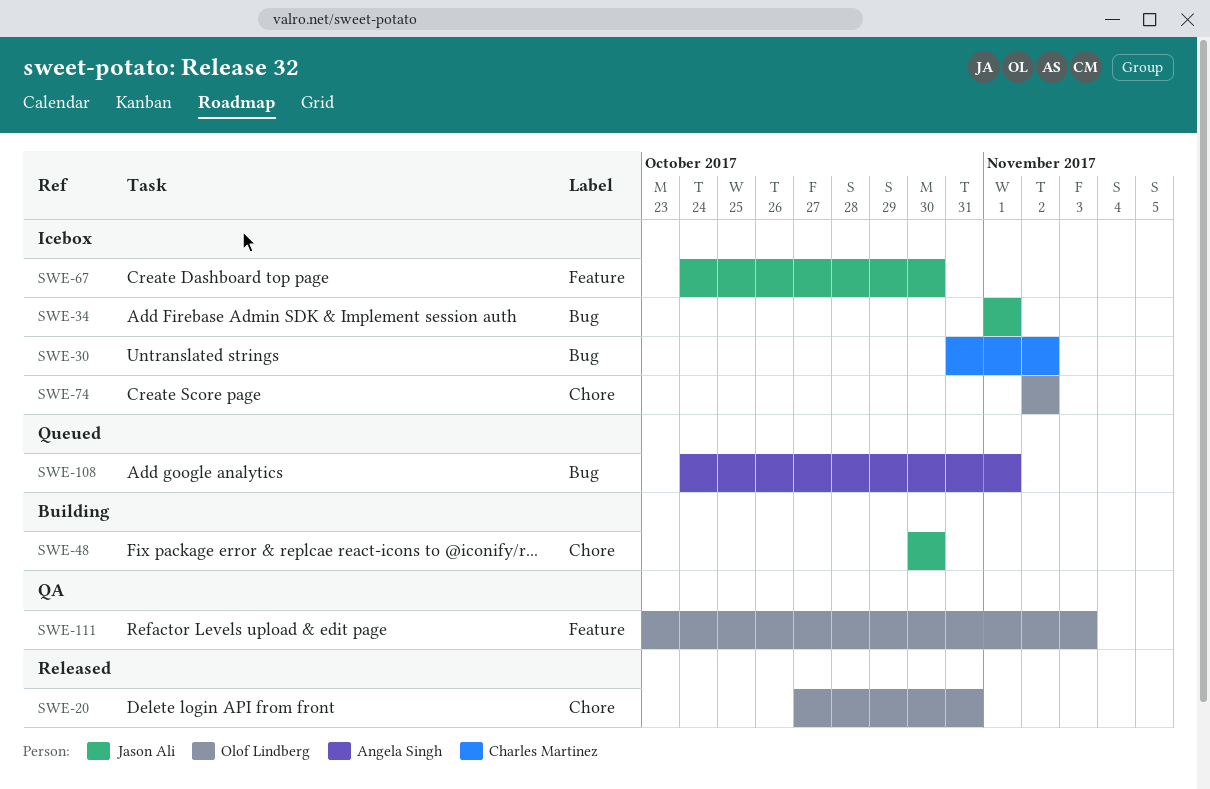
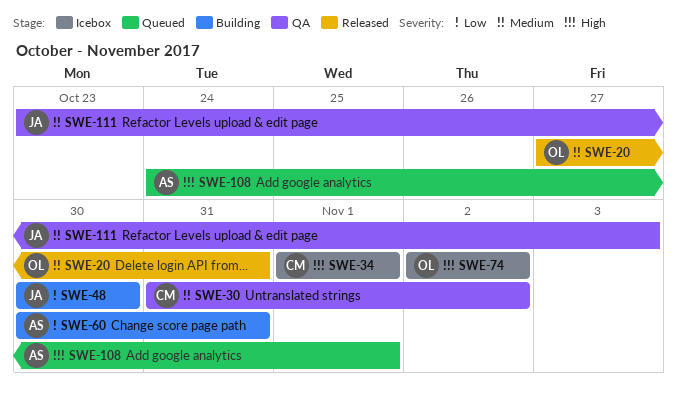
SWE-30, status: Icebox -> QA
SWE-34, owner: Jason Ali -> Charles Martinez
SWE-60: none -> present
SWE-67: present -> none
SWE-111, owner: Olof Lindberg -> Jason Ali

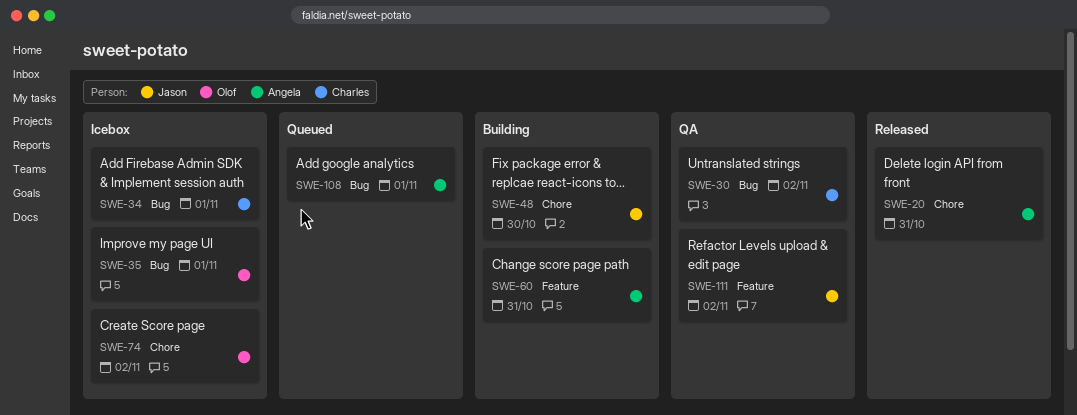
SWE-20, owner: Olof -> Angela
SWE-35: none -> present
SWE-111, due: Nov 3 -> Nov 2

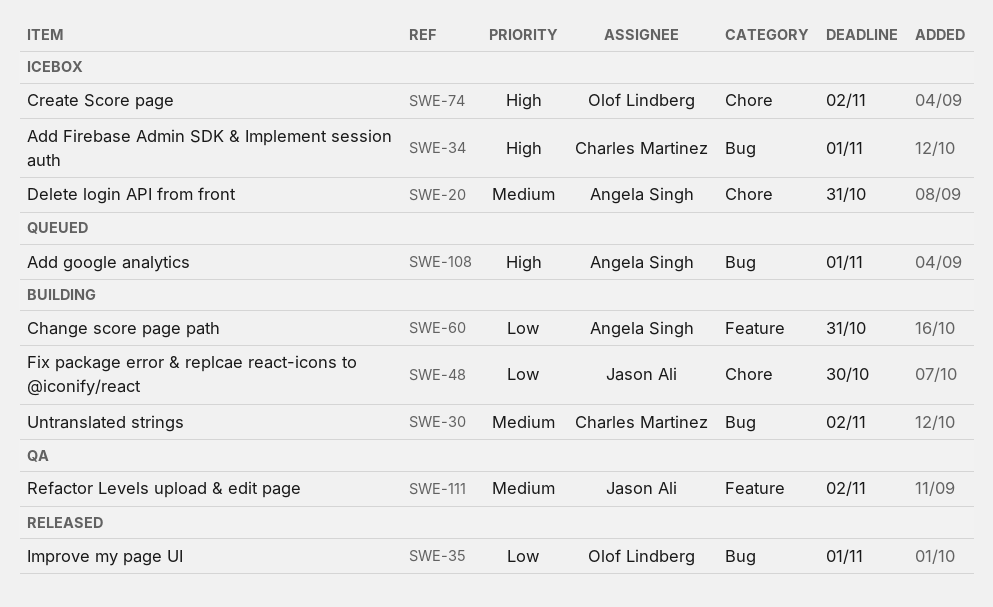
SWE-20, status: Released -> Icebox
SWE-30, status: QA -> Building
SWE-35, status: Icebox -> Released

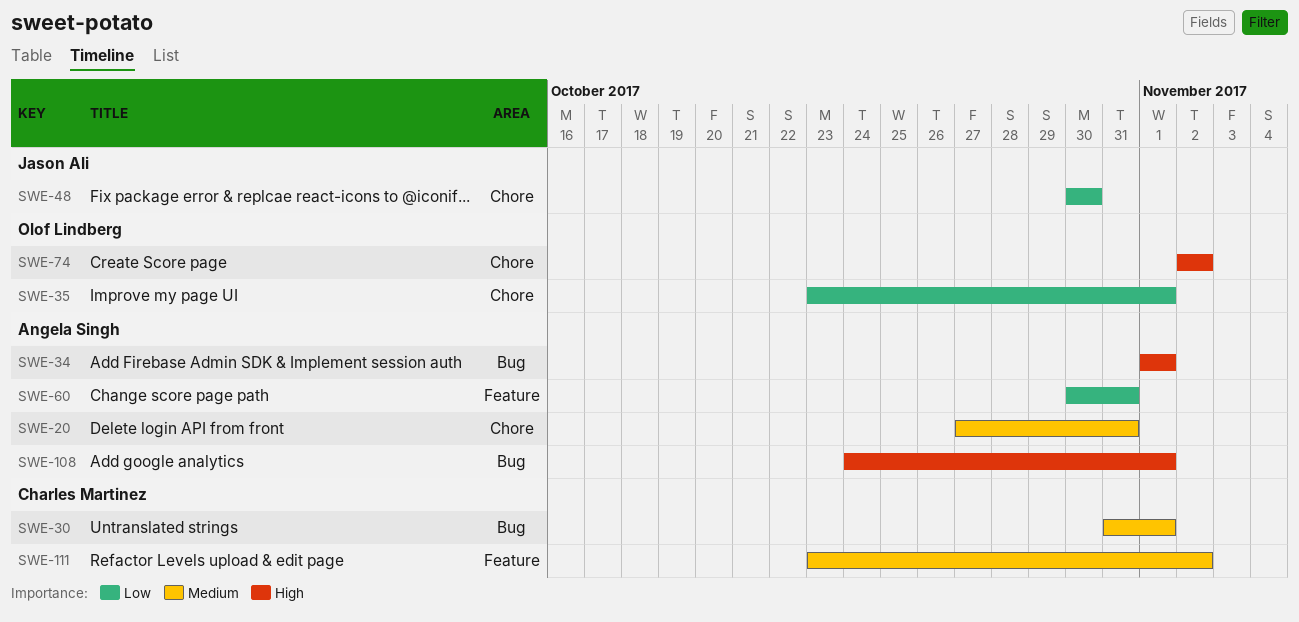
SWE-30, due: Nov 2 -> Nov 1
SWE-34, owner: Charles Martinez -> Angela Singh
SWE-35, label: Bug -> Chore
SWE-111, owner: Jason Ali -> Charles Martinez

